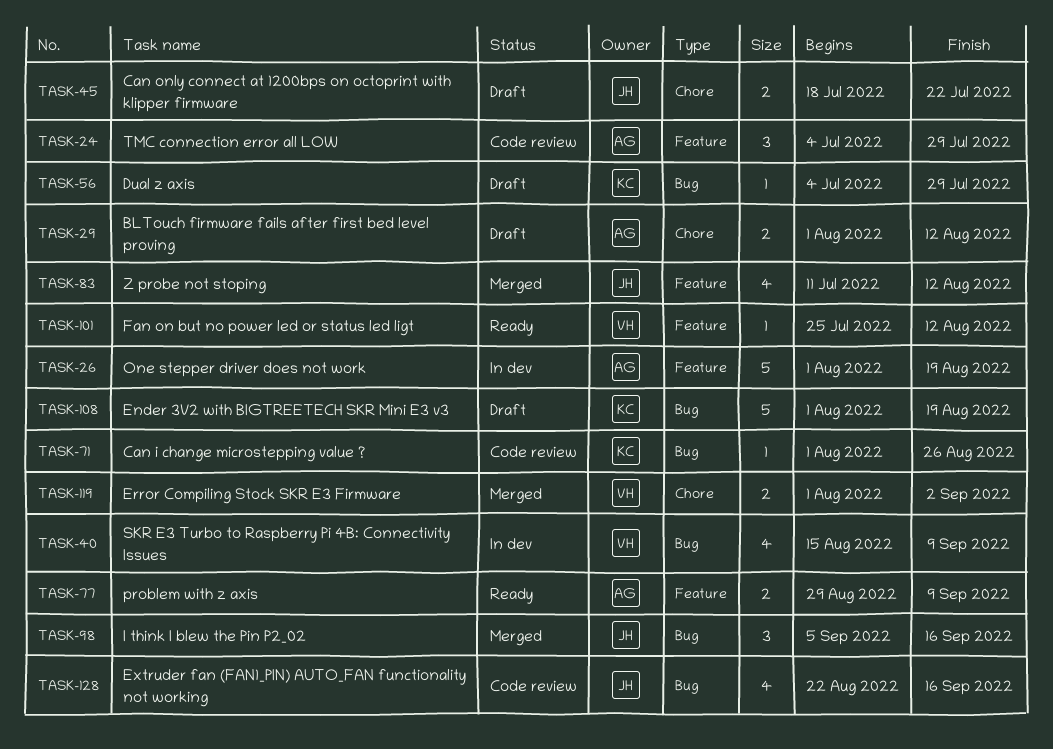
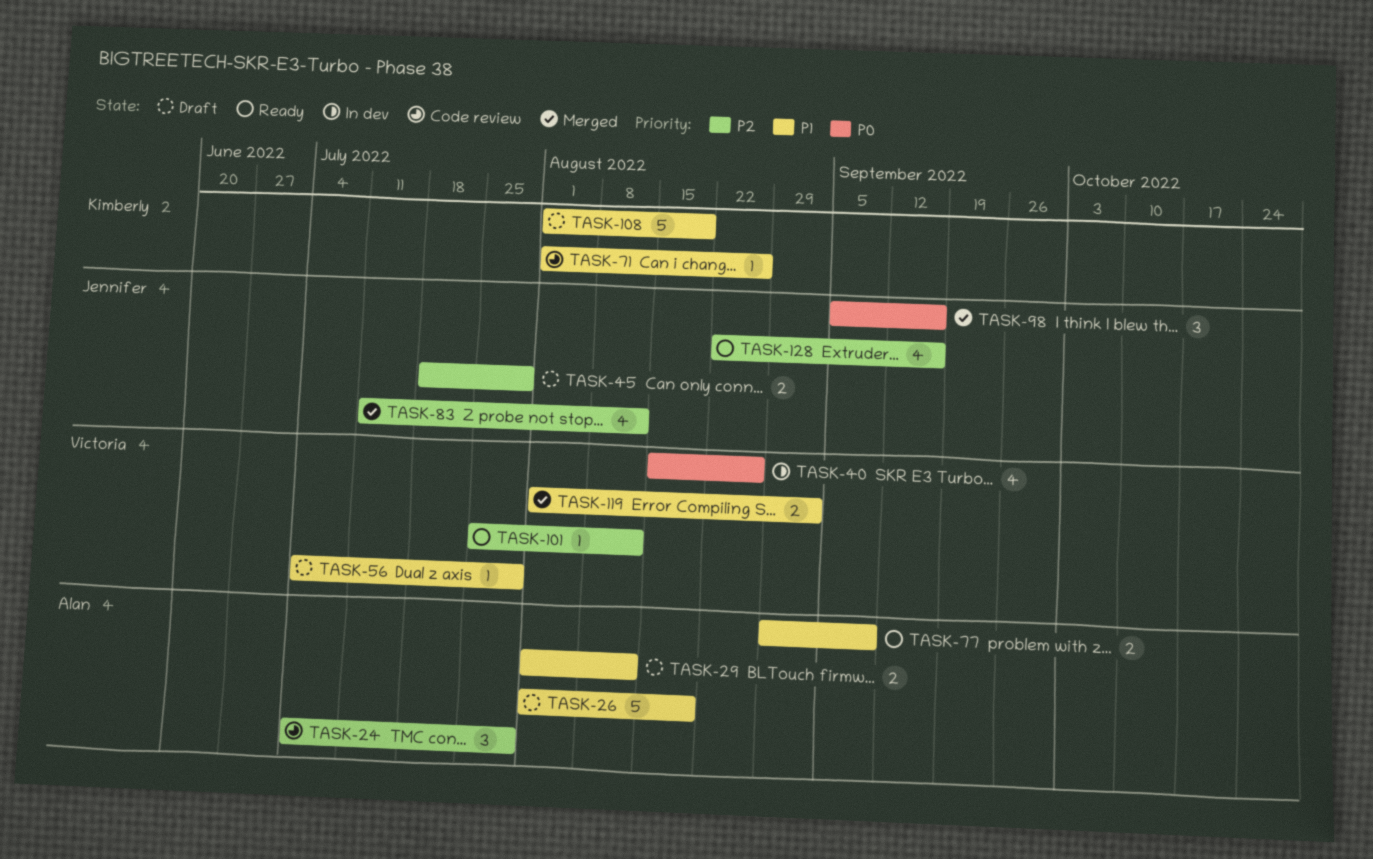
TASK-26, status: In dev -> Draft
TASK-40, due: Sep 9 -> Aug 26
TASK-45, due: Jul 22 -> Jul 29
TASK-56, owner: Kimberly -> Victoria
TASK-128, status: Code review -> Ready

